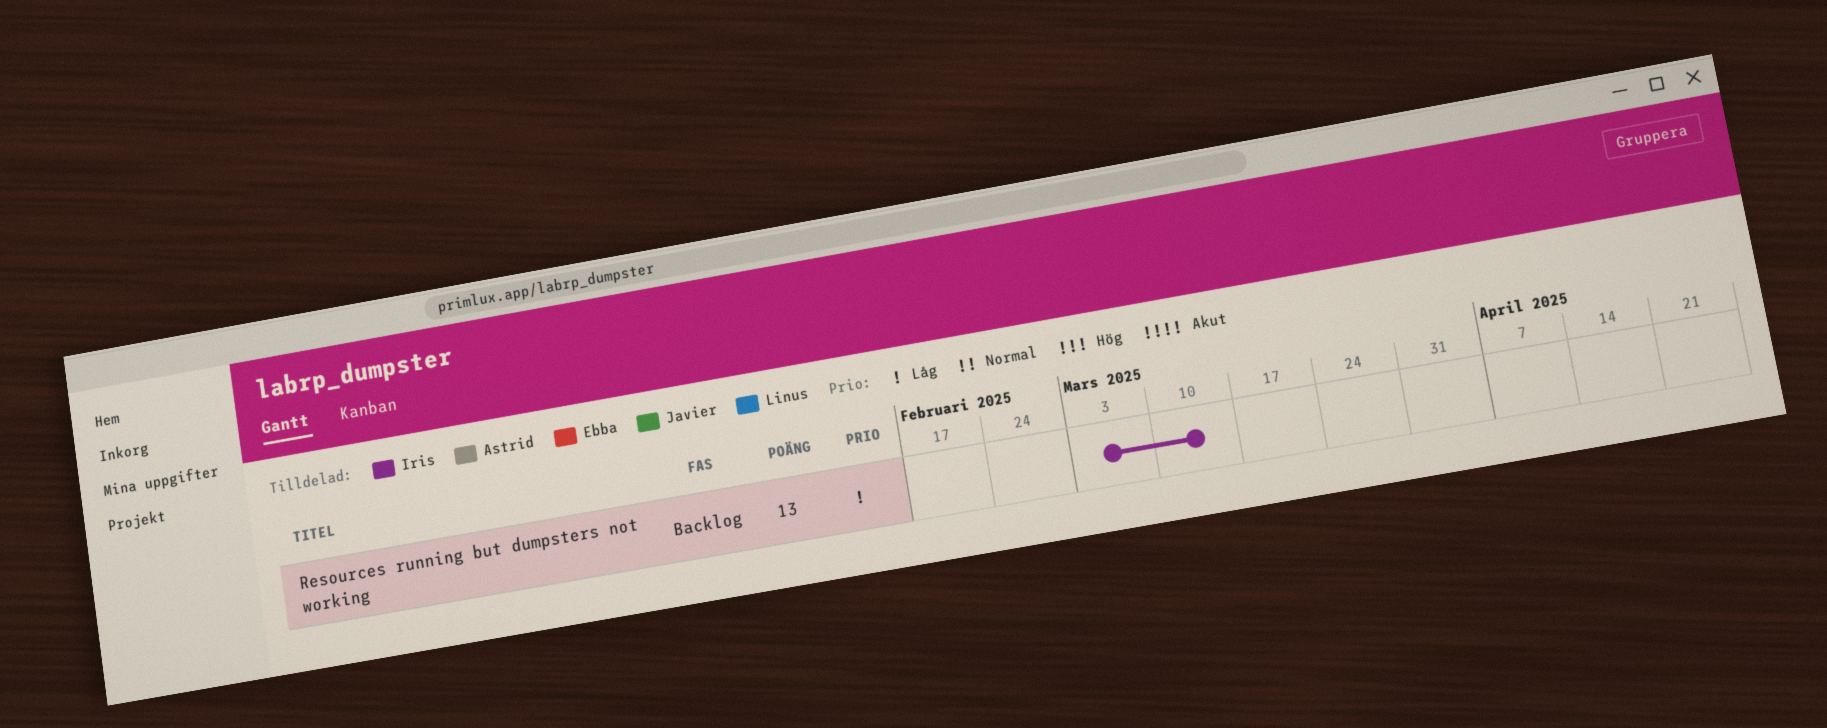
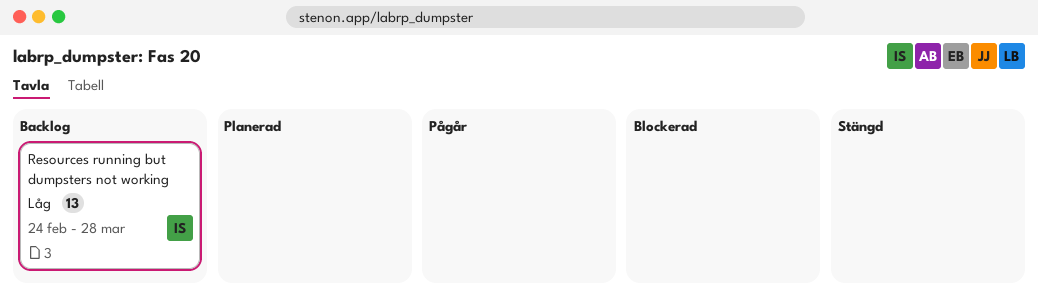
Resources running but dumpsters not working, start: Mar 3 -> Feb 24
Resources running but dumpsters not working, due: Mar 14 -> Mar 28

